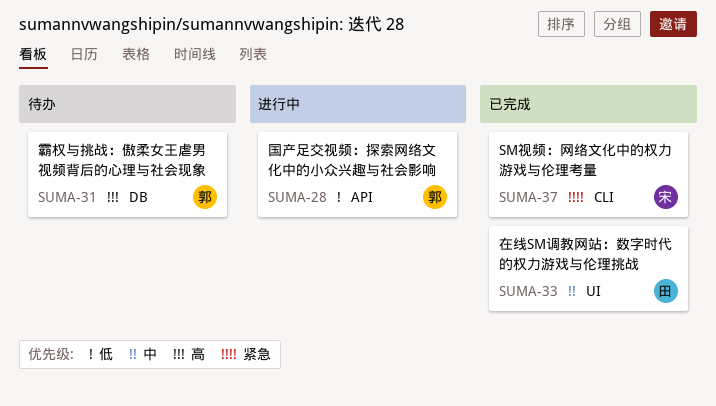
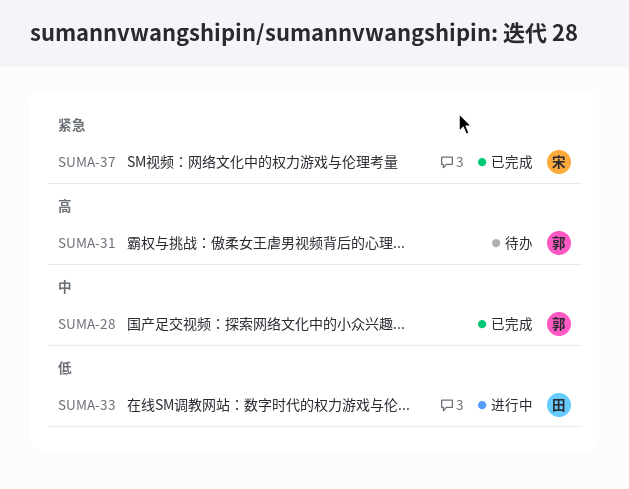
SUMA-28, status: 进行中 -> 已完成
SUMA-28, priority: 低 -> 中
SUMA-33, status: 已完成 -> 进行中
SUMA-33, priority: 中 -> 低

